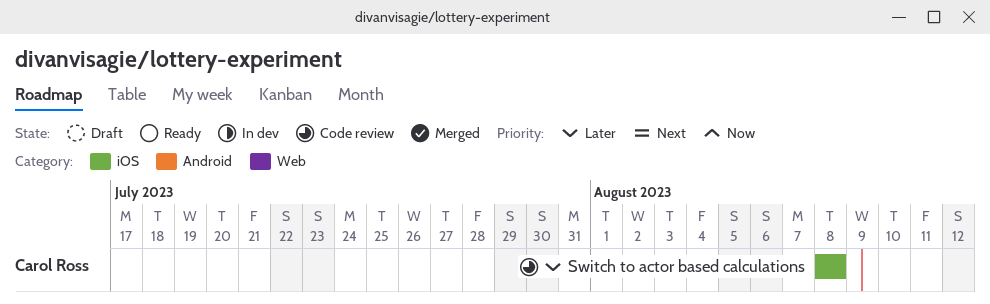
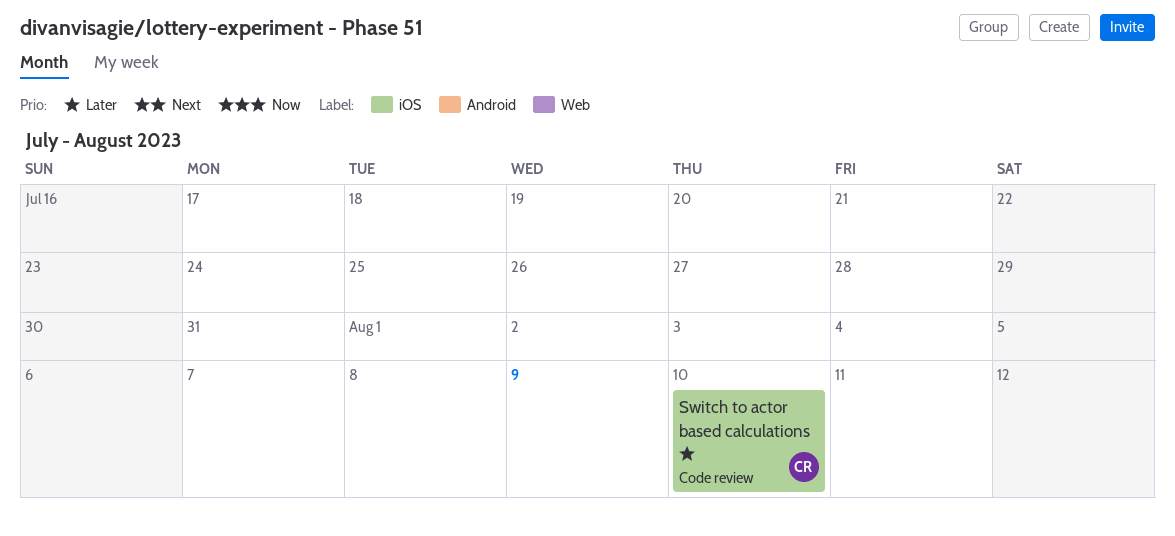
Switch to actor based calculations, due: Aug 8 -> Aug 10

